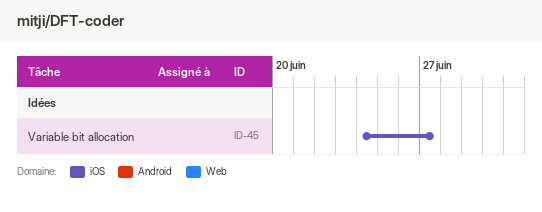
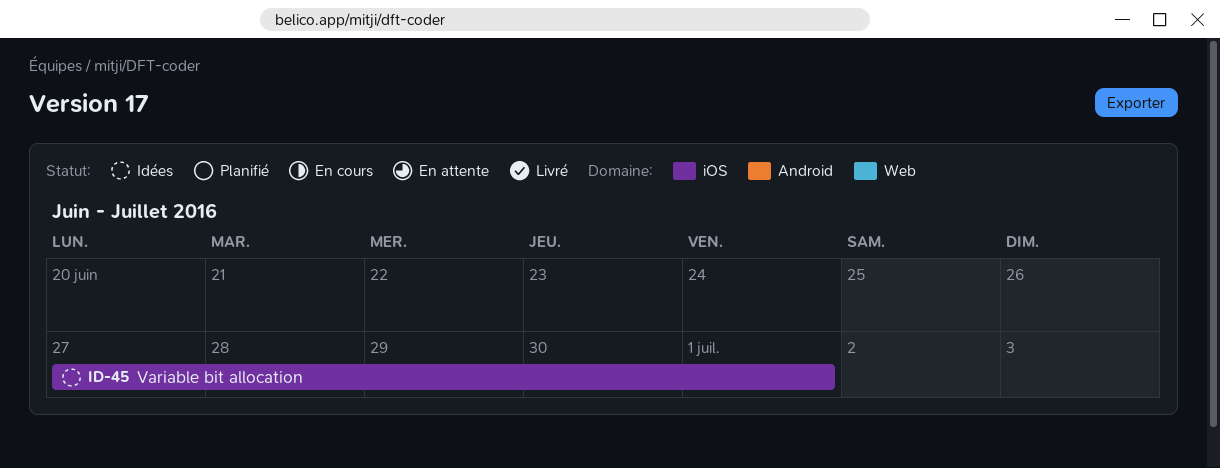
ID-45, start: Jun 24 -> Jun 27
ID-45, due: Jun 27 -> Jul 1

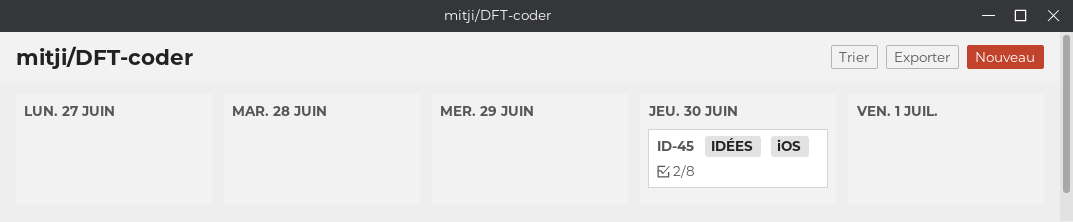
ID-45, due: Jul 1 -> Jun 30

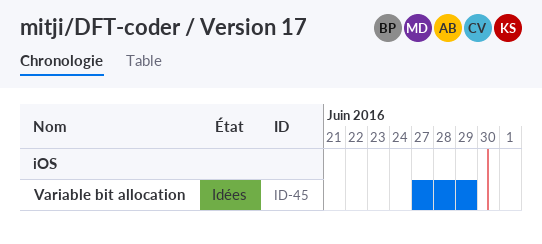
ID-45, due: Jun 30 -> Jun 29

